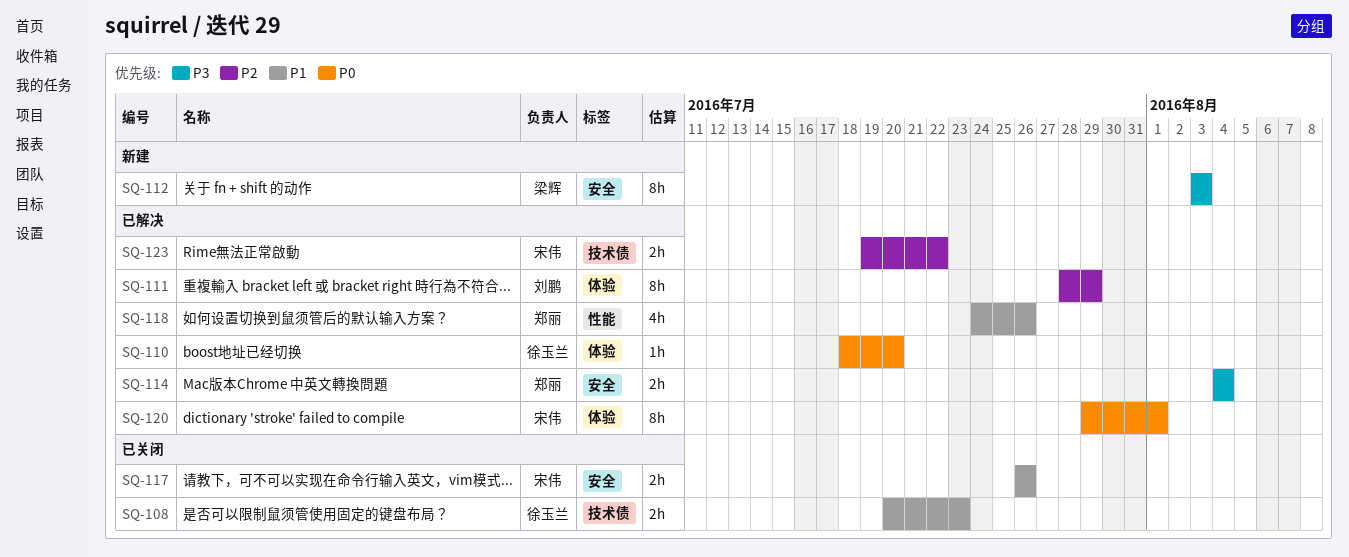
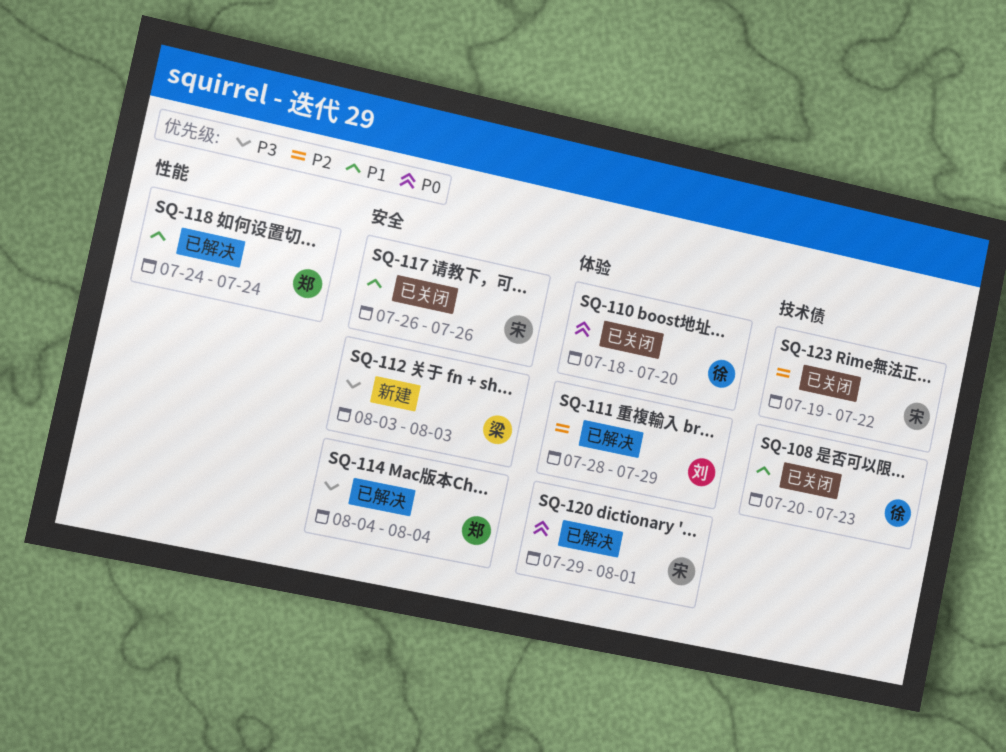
SQ-110, status: 已解决 -> 已关闭
SQ-118, due: Jul 26 -> Jul 24
SQ-123, status: 已解决 -> 已关闭

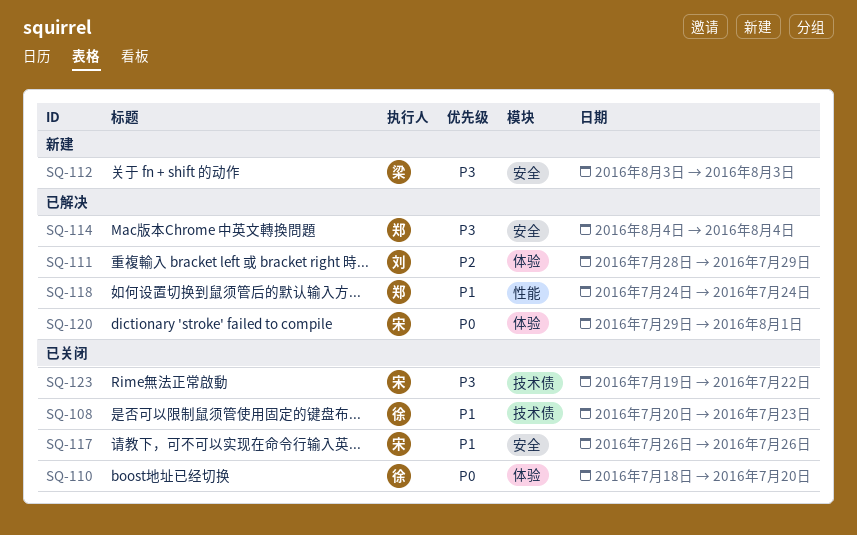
SQ-123, priority: P2 -> P3

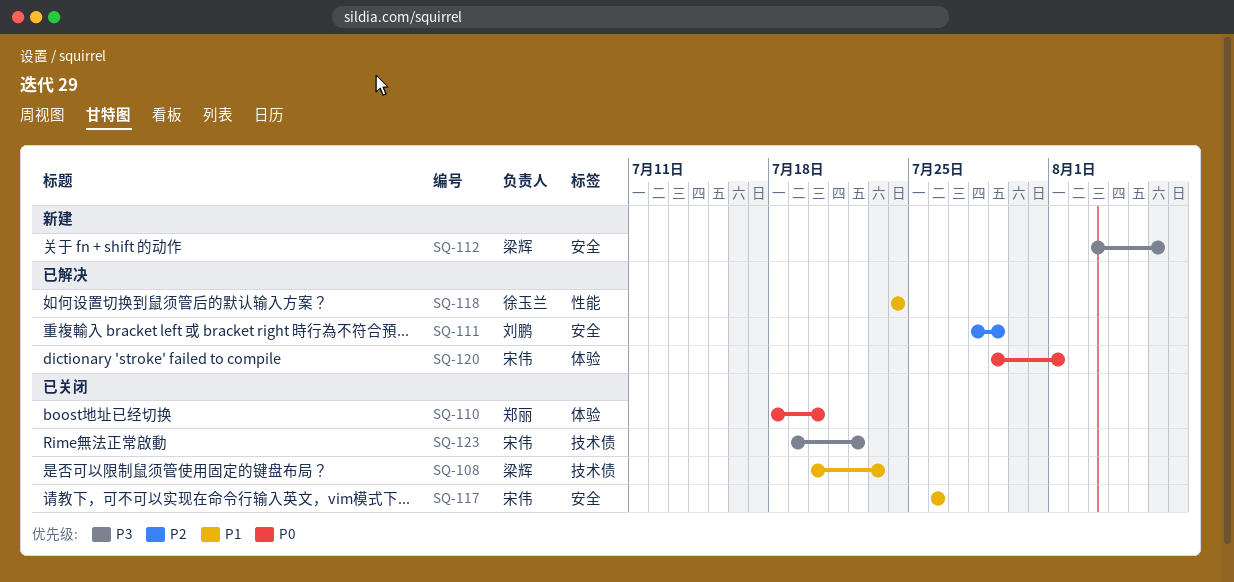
SQ-108, owner: 徐玉兰 -> 梁辉
SQ-110, owner: 徐玉兰 -> 郑丽
SQ-111, label: 体验 -> 安全
SQ-112, due: Aug 3 -> Aug 6
SQ-114: present -> none
SQ-118, owner: 郑丽 -> 徐玉兰

